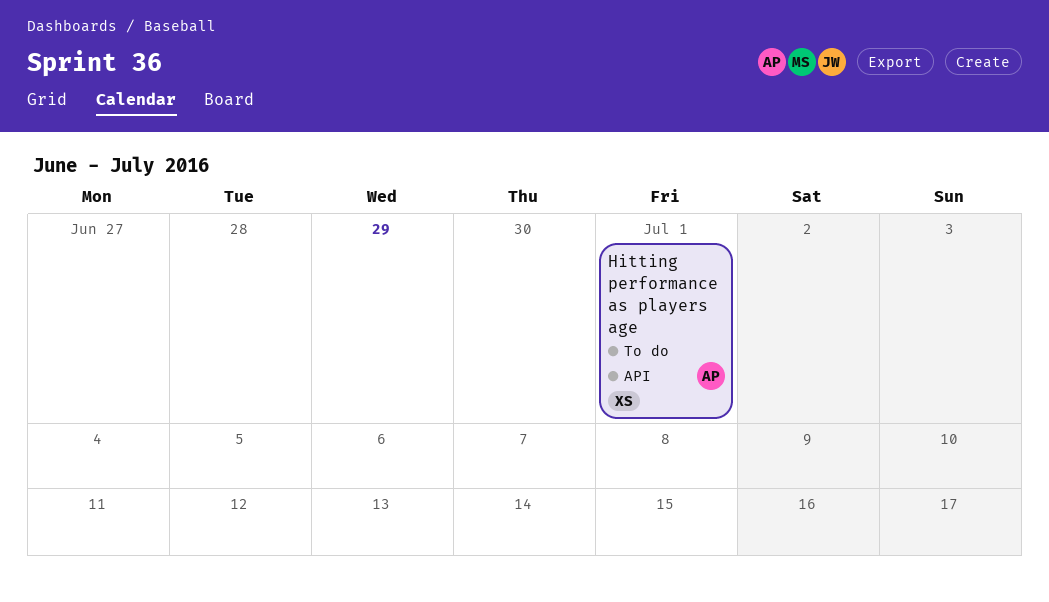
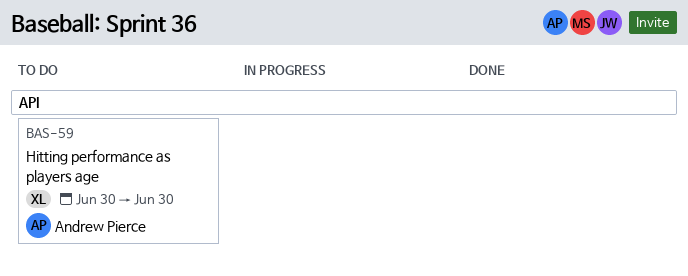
Hitting performance as players age, estimate: XS -> XL
Hitting performance as players age, due: Jul 1 -> Jun 30

